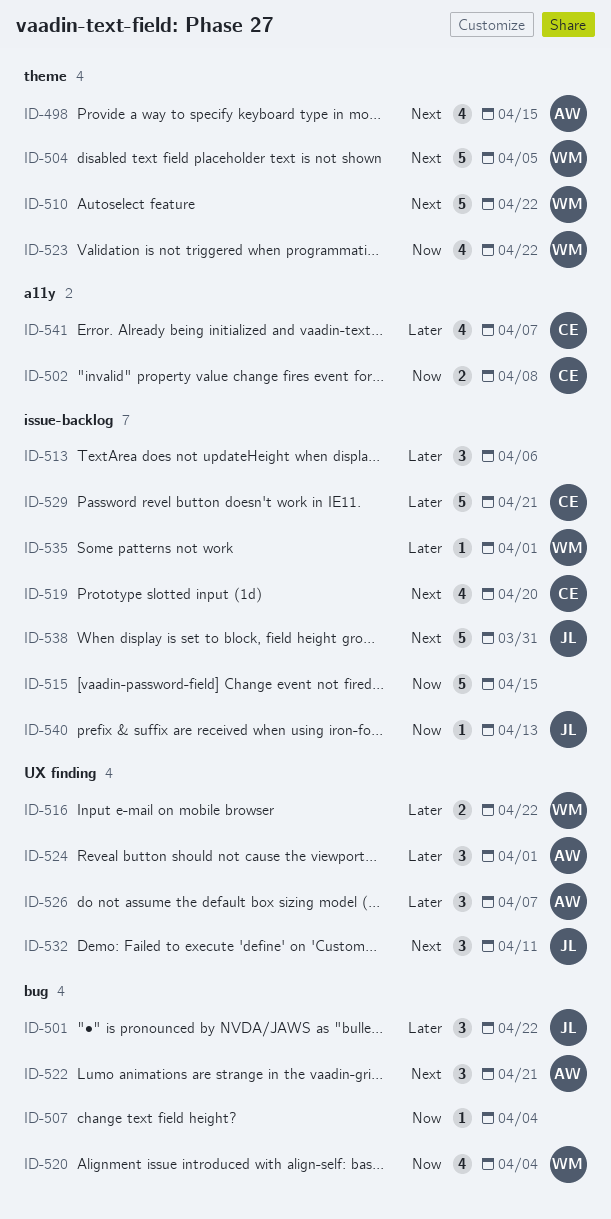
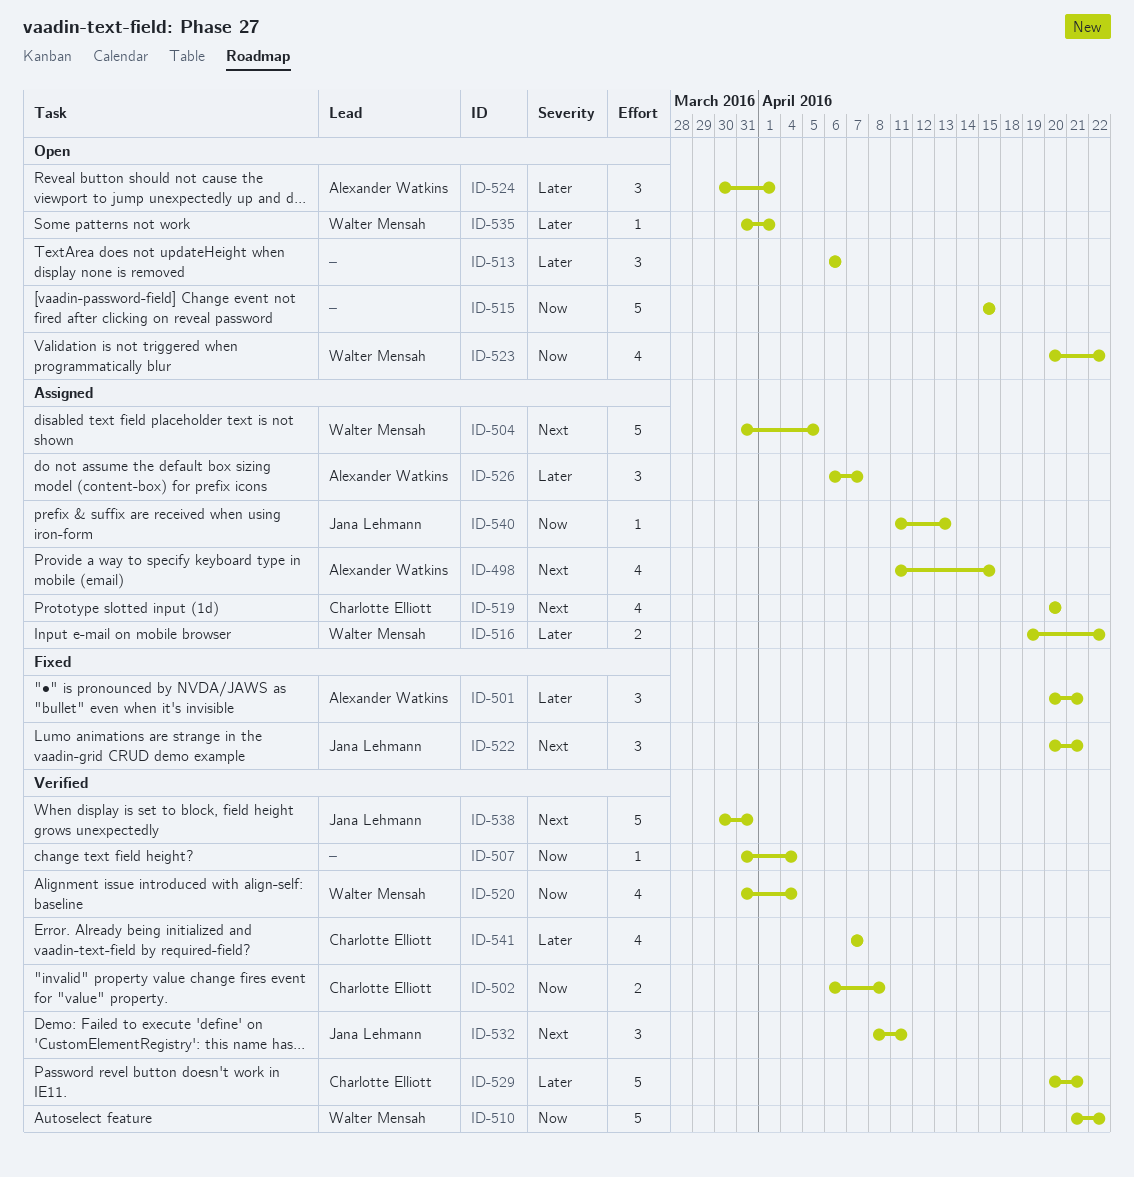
ID-501, owner: Jana Lehmann -> Alexander Watkins
ID-501, due: Apr 22 -> Apr 21
ID-510, priority: Next -> Now
ID-522, owner: Alexander Watkins -> Jana Lehmann

